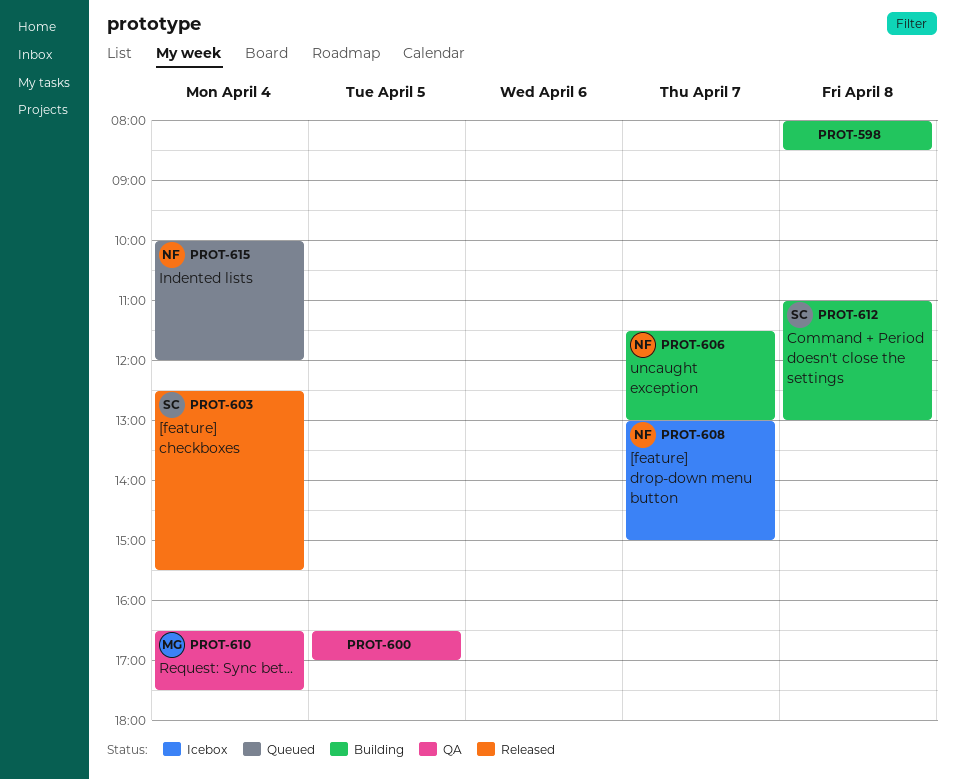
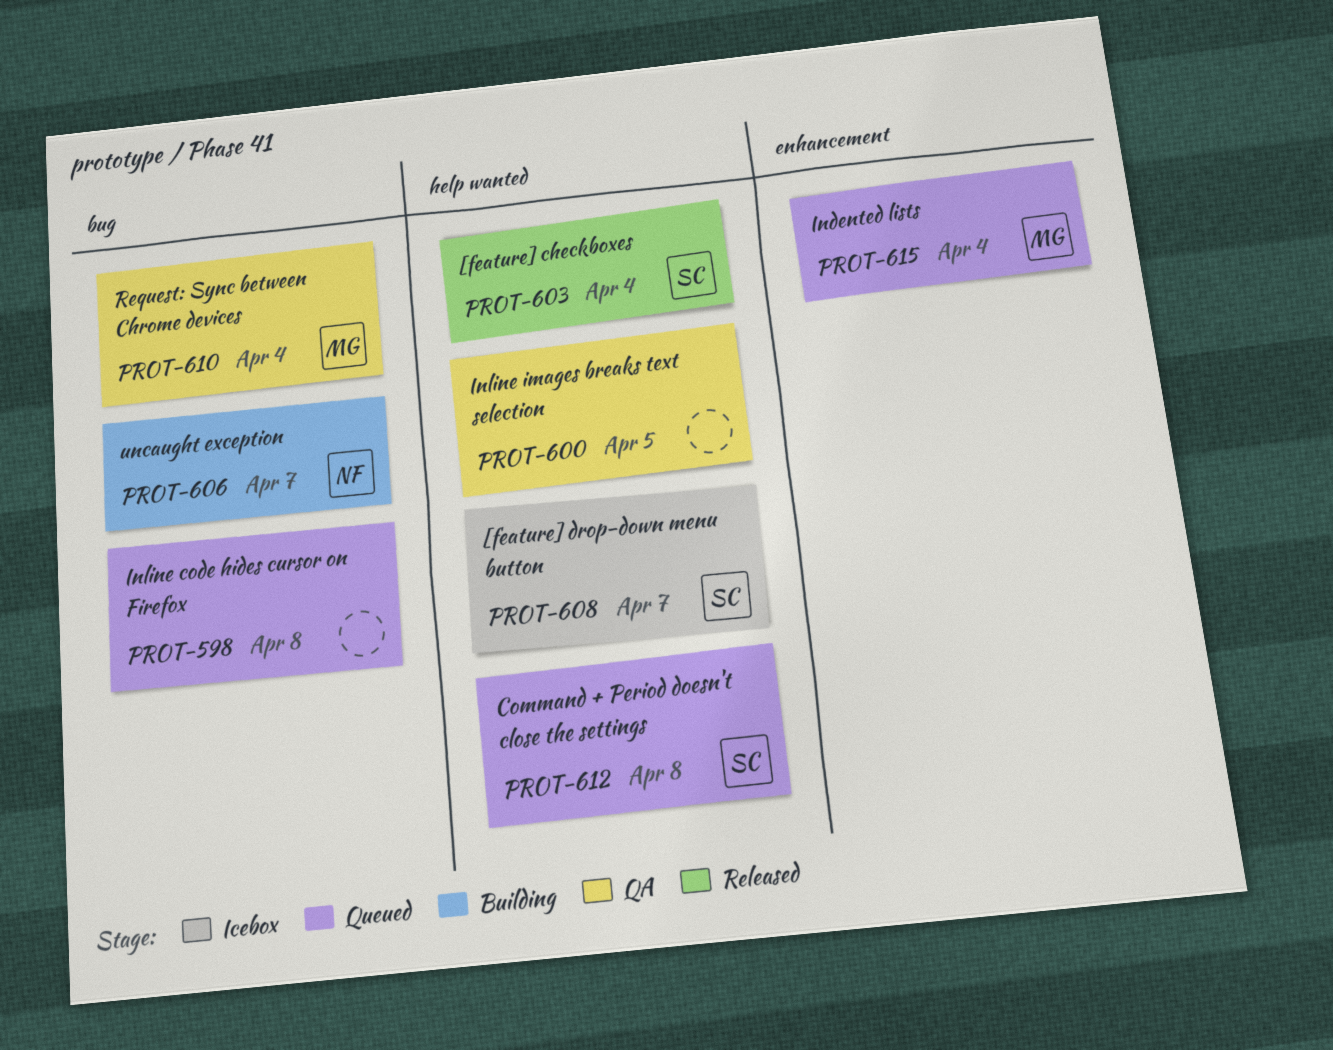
PROT-598, status: Building -> Queued
PROT-608, owner: NF -> SC
PROT-612, status: Building -> Queued
PROT-615, owner: NF -> MG

